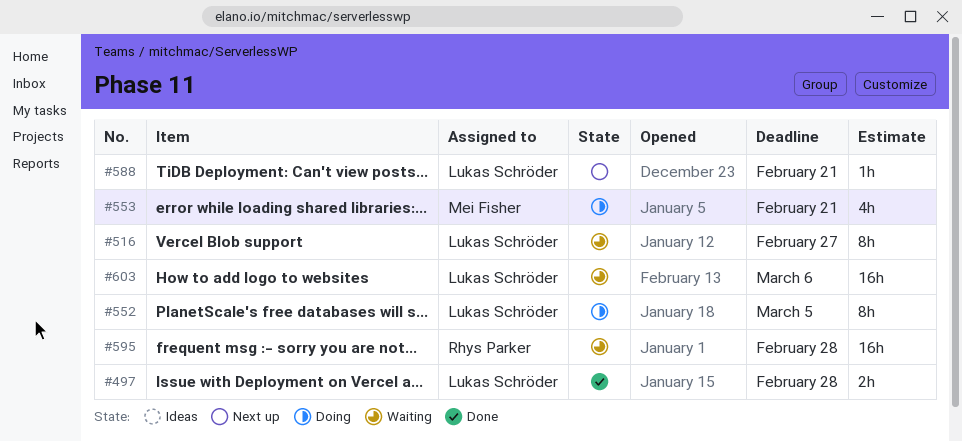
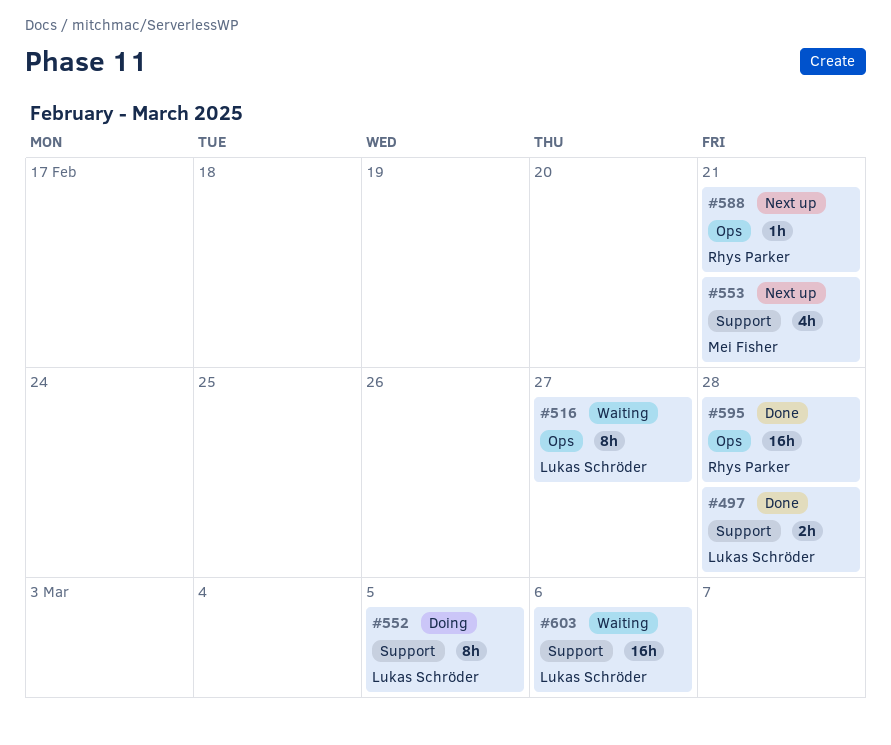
#553, status: Doing -> Next up
#588, owner: Lukas Schröder -> Rhys Parker
#595, status: Waiting -> Done

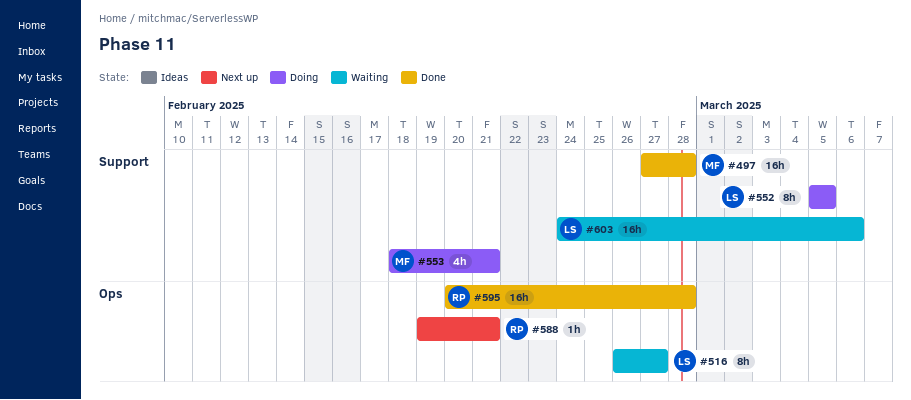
#497, owner: Lukas Schröder -> Mei Fisher
#497, estimate: 2h -> 16h
#553, status: Next up -> Doing

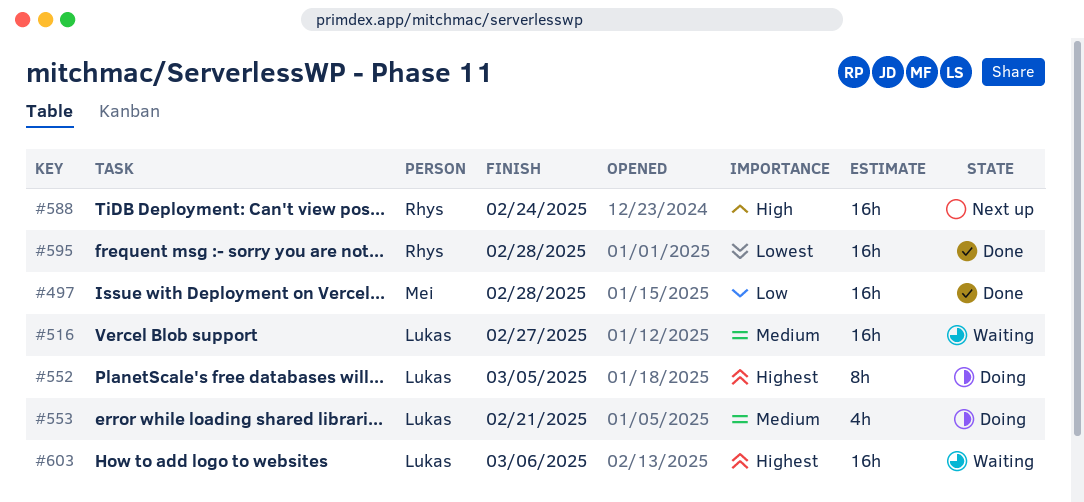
#516, estimate: 8h -> 16h
#553, owner: Mei -> Lukas
#588, estimate: 1h -> 16h
#588, due: Feb 21 -> Feb 24

